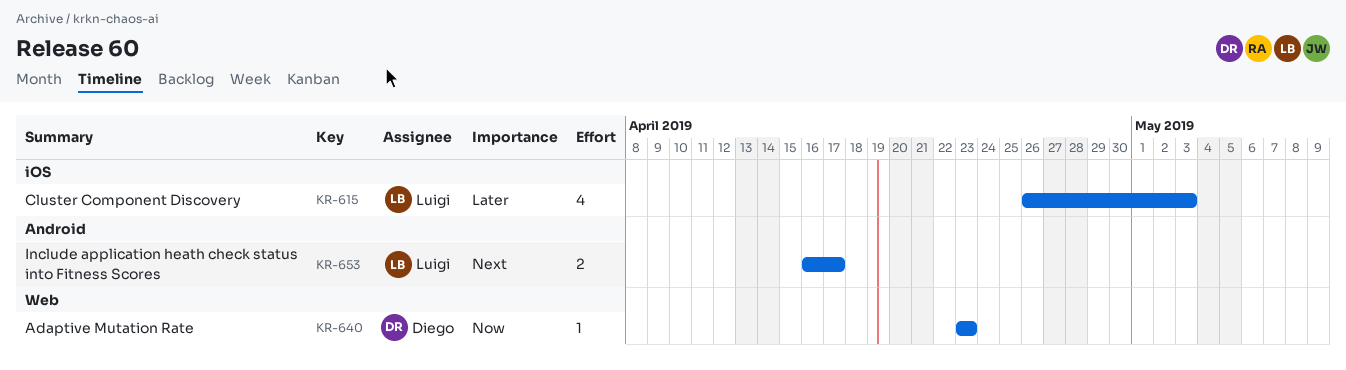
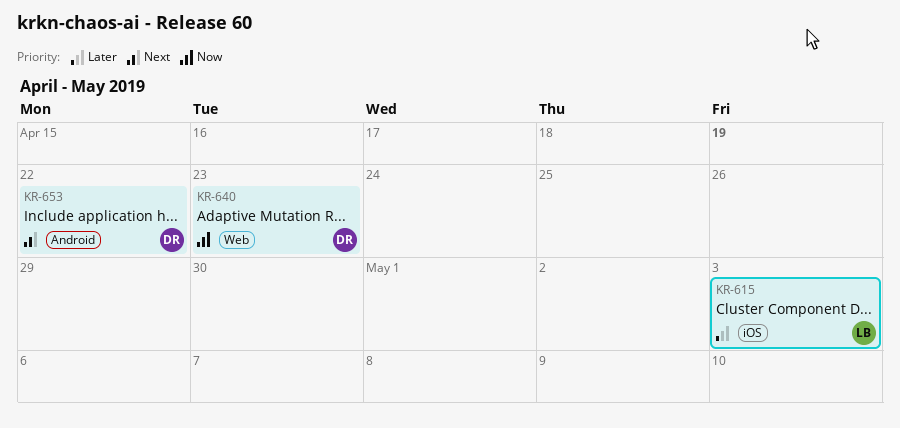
KR-653, owner: Luigi -> Diego
KR-653, due: Apr 17 -> Apr 22

